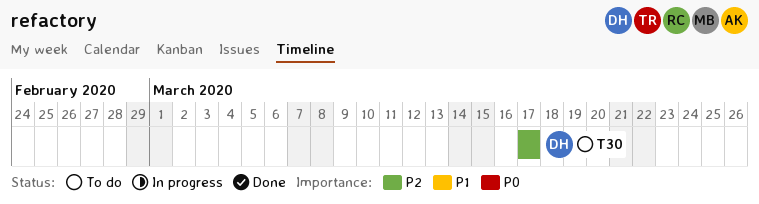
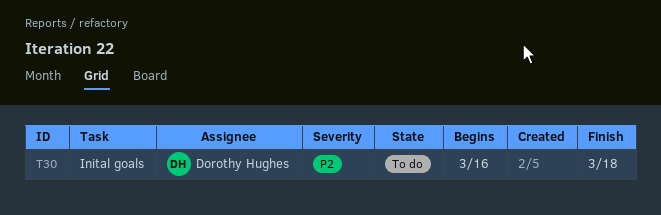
T30, start: Mar 17 -> Mar 16
T30, due: Mar 17 -> Mar 18

